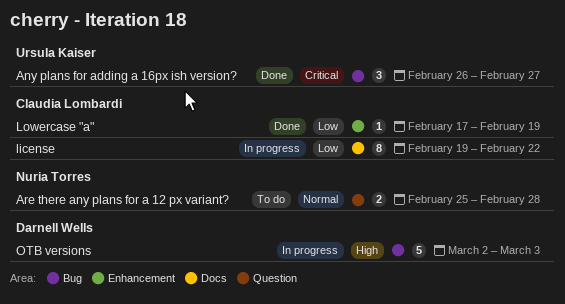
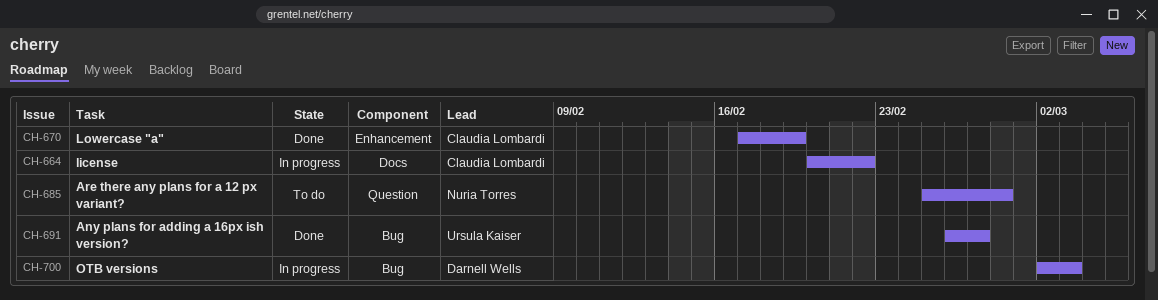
license, start: Feb 19 -> Feb 20

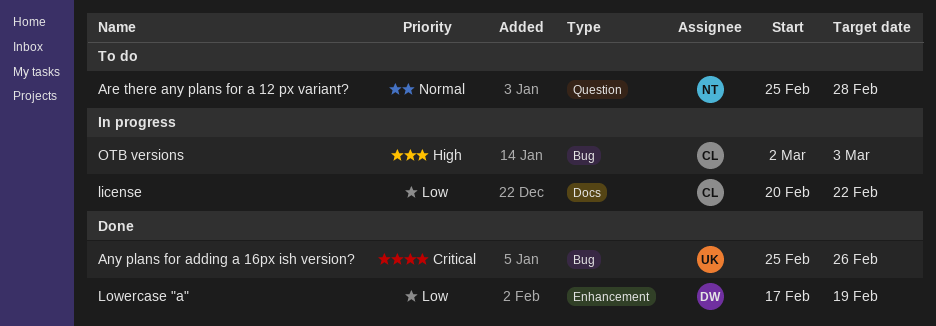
Any plans for adding a 16px ish version?, start: Feb 26 -> Feb 25
Any plans for adding a 16px ish version?, due: Feb 27 -> Feb 26
Lowercase "a", owner: Claudia Lombardi -> Darnell Wells
OTB versions, owner: Darnell Wells -> Claudia Lombardi

